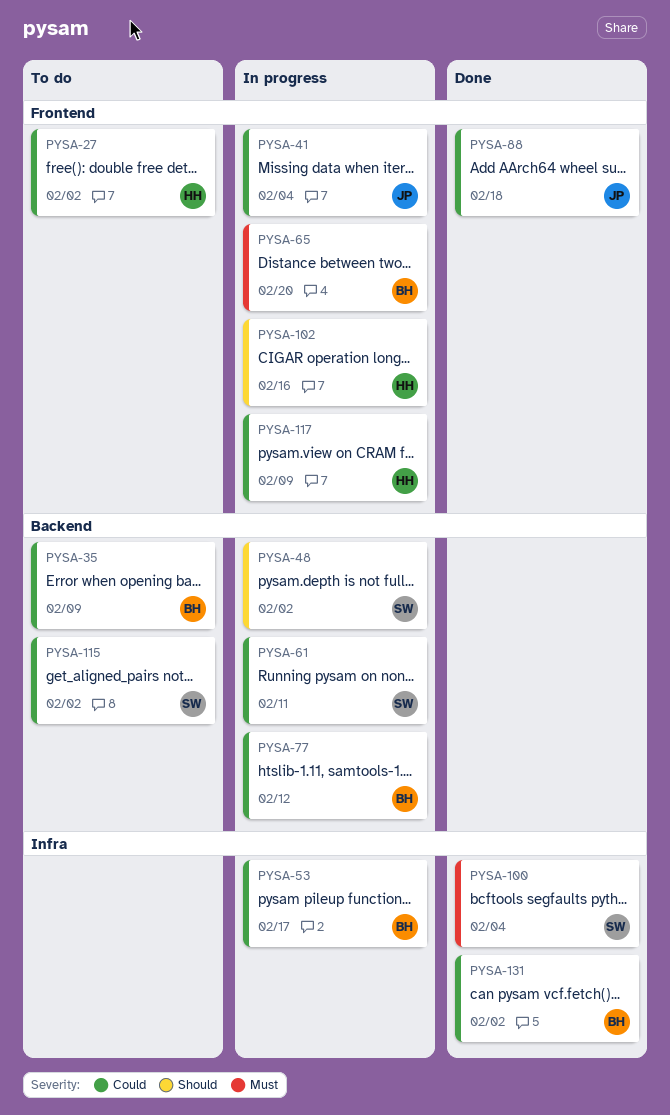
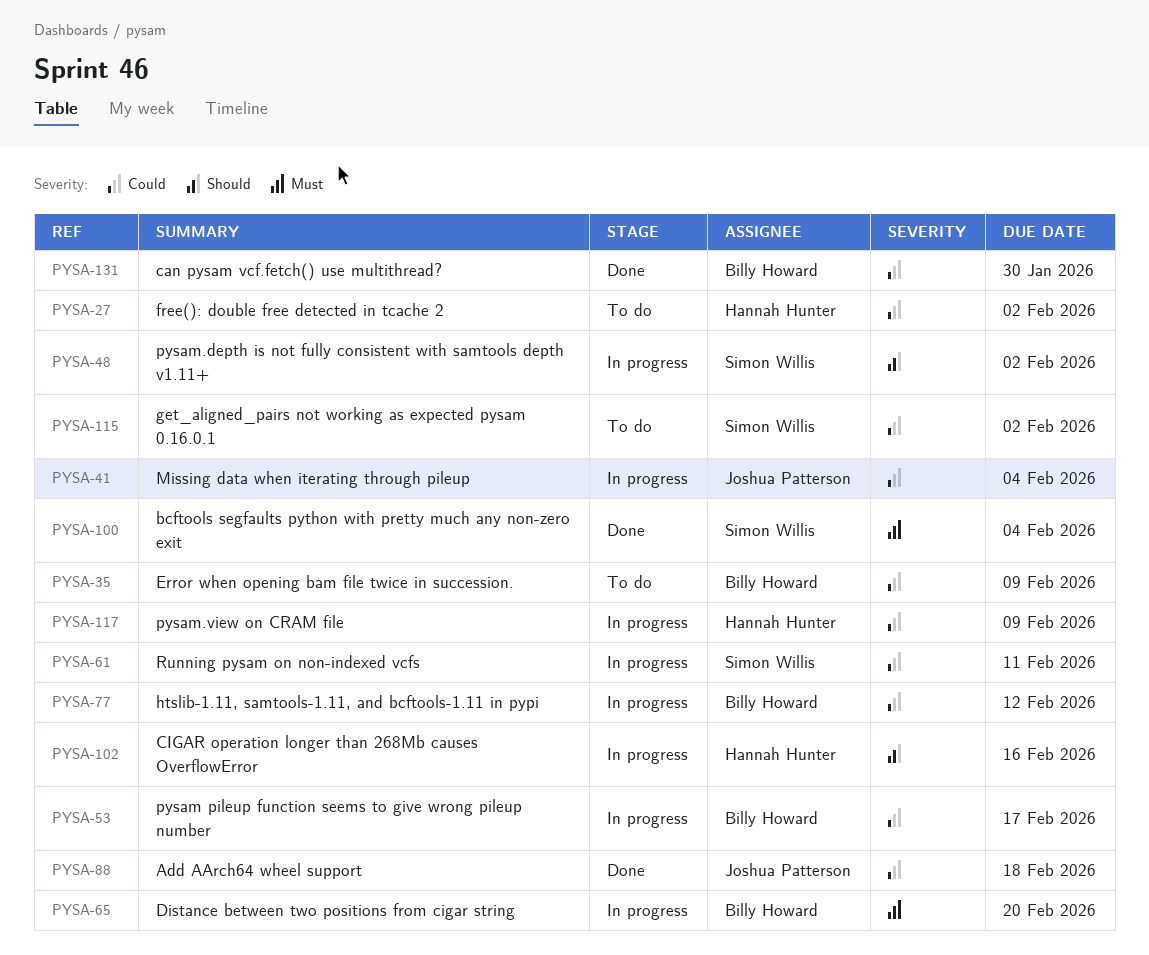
PYSA-131, due: Feb 2 -> Jan 30

